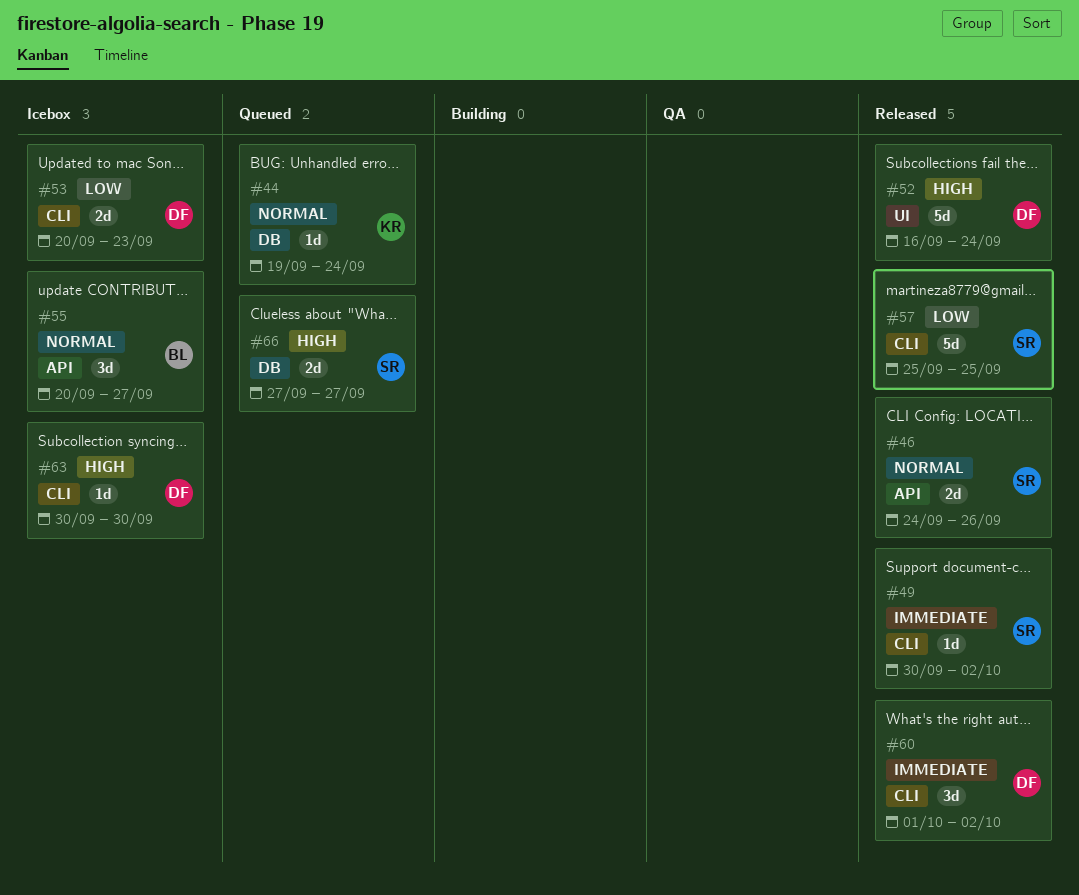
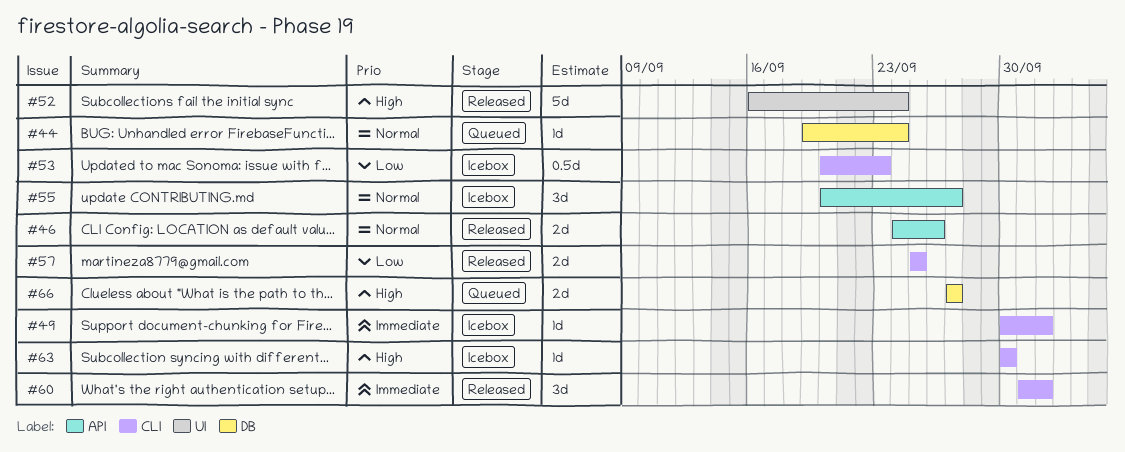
#49, status: Released -> Icebox
#53, estimate: 2d -> 0.5d
#57, estimate: 5d -> 2d

